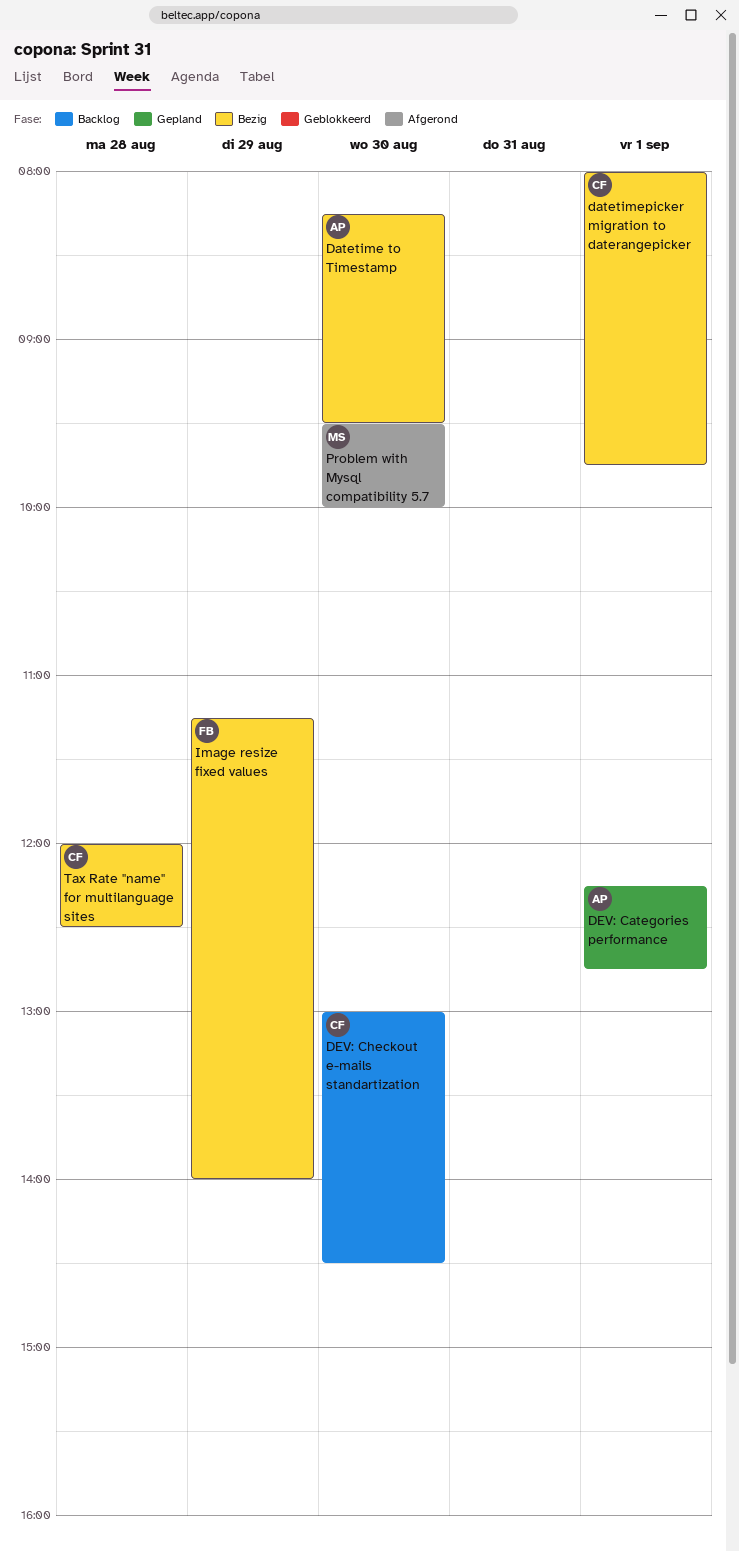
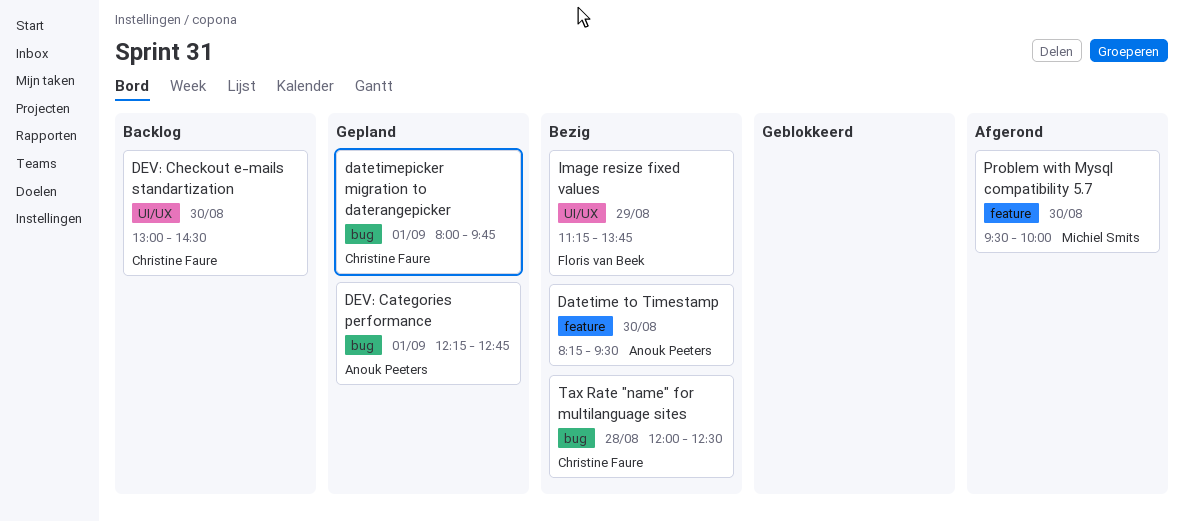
datetimepicker migration to daterangepicker, status: Bezig -> Gepland
Image resize fixed values, ends: 14:00 -> 13:45

